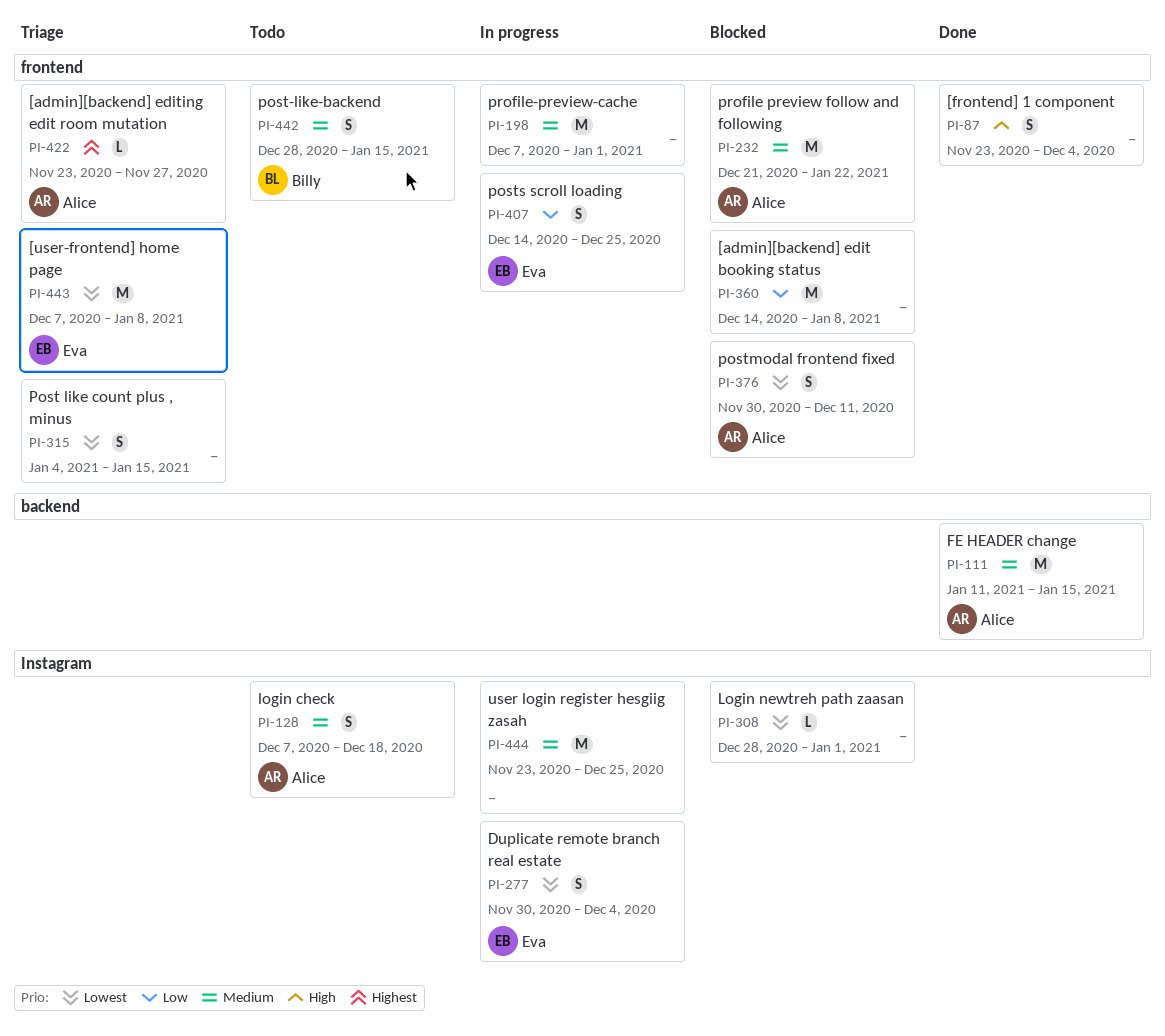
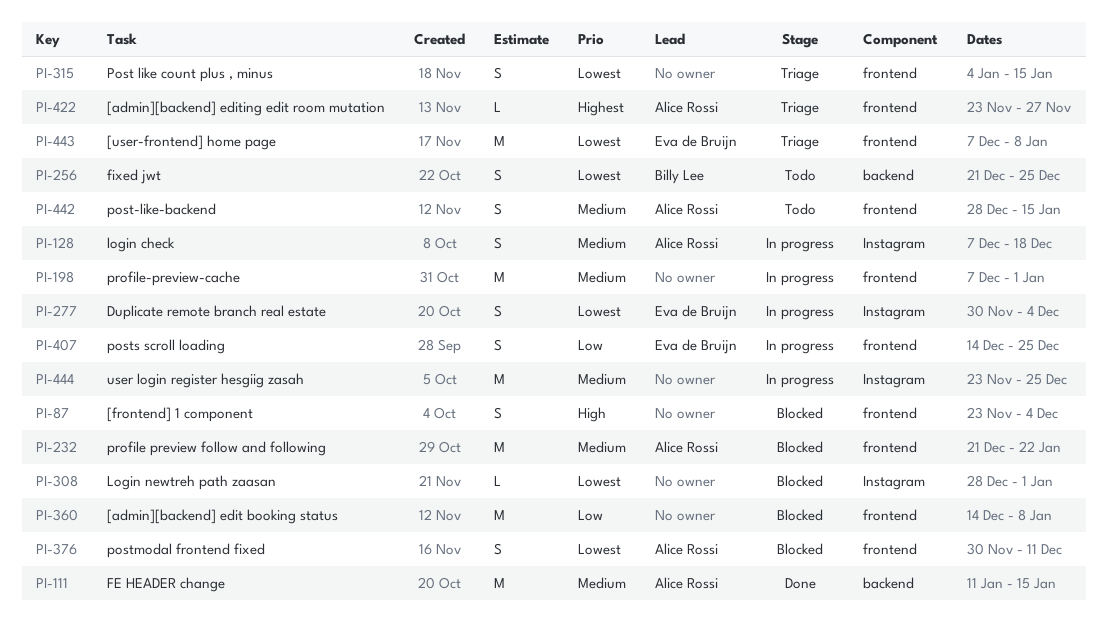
PI-87, status: Done -> Blocked
PI-128, status: Todo -> In progress
PI-256: none -> present
PI-442, owner: Billy Lee -> Alice Rossi

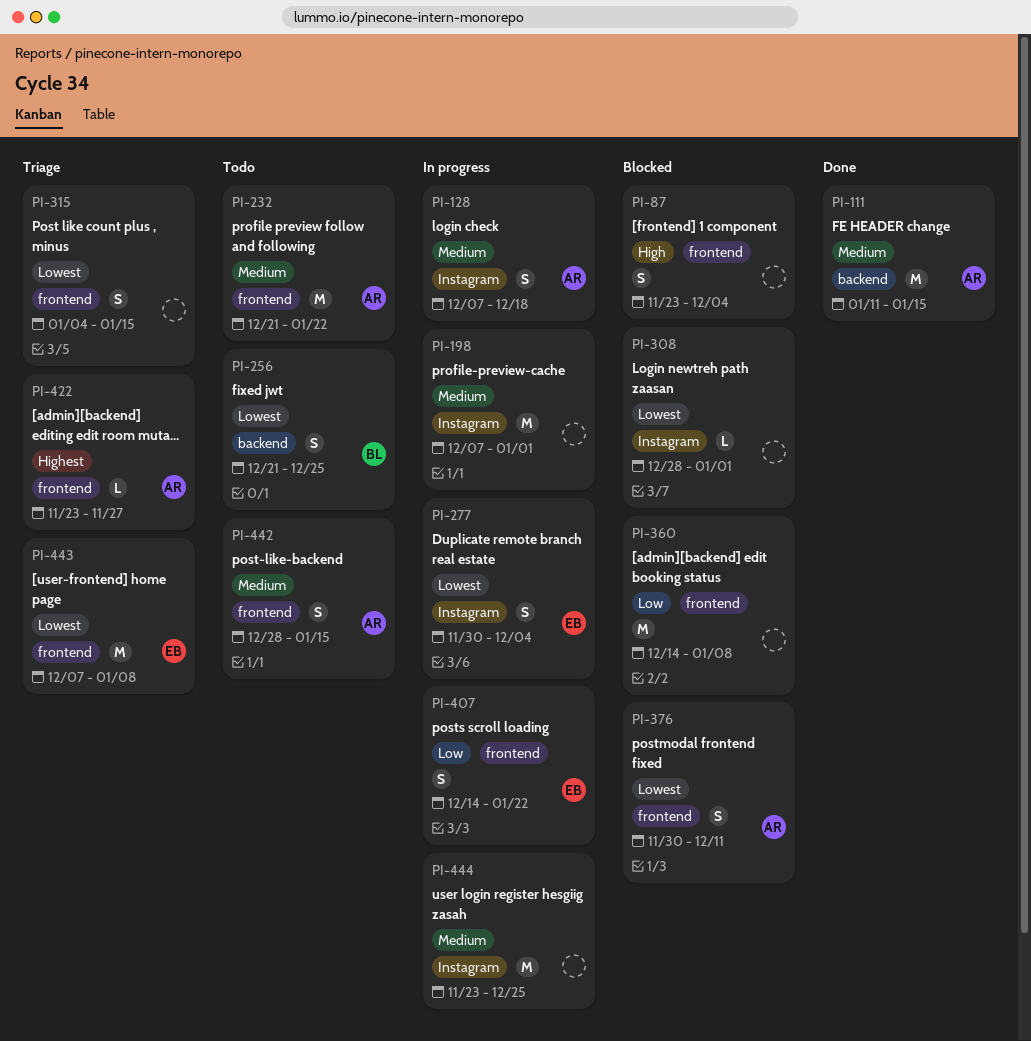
PI-198, label: frontend -> Instagram
PI-232, status: Blocked -> Todo
PI-407, due: Dec 25 -> Jan 22

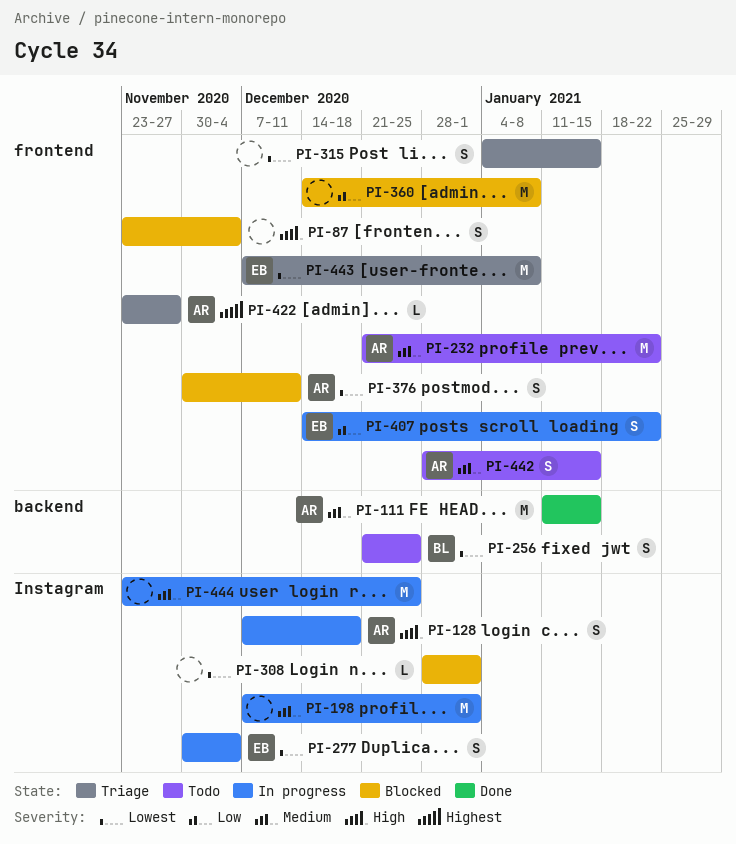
PI-128, priority: Medium -> High

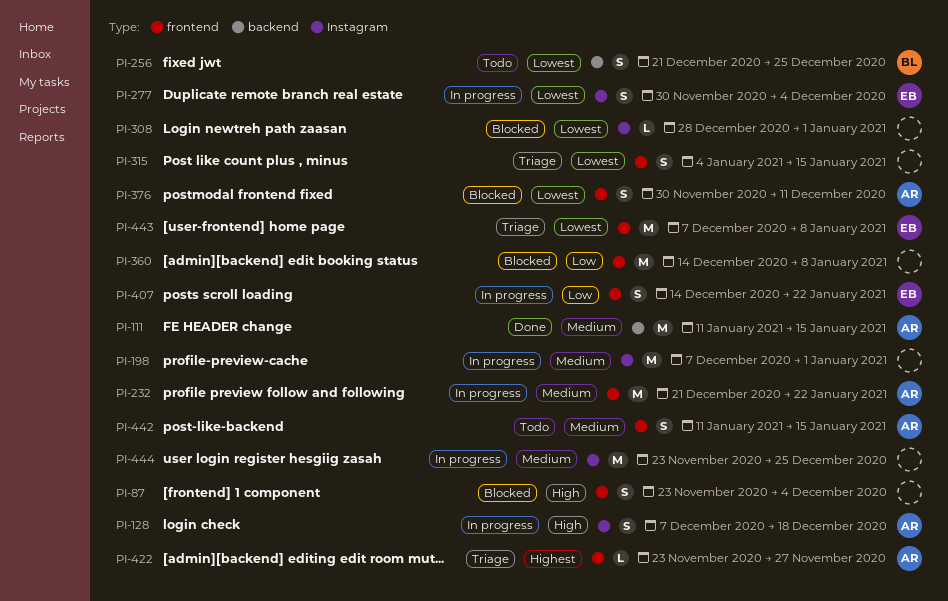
PI-232, status: Todo -> In progress
PI-442, start: Dec 28 -> Jan 11

